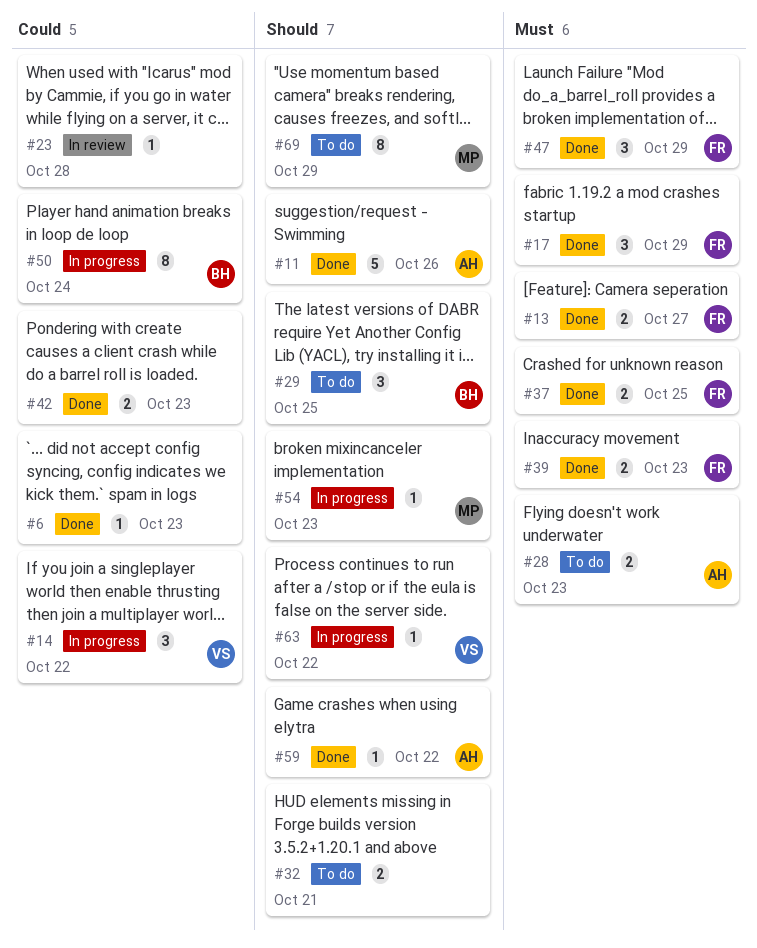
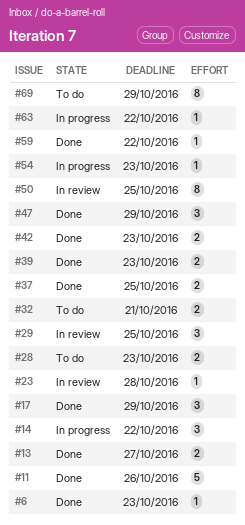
#29, status: To do -> In review
#50, status: In progress -> In review
#50, due: Oct 24 -> Oct 25

